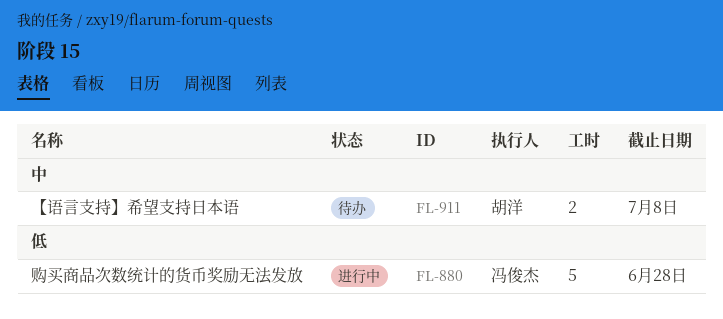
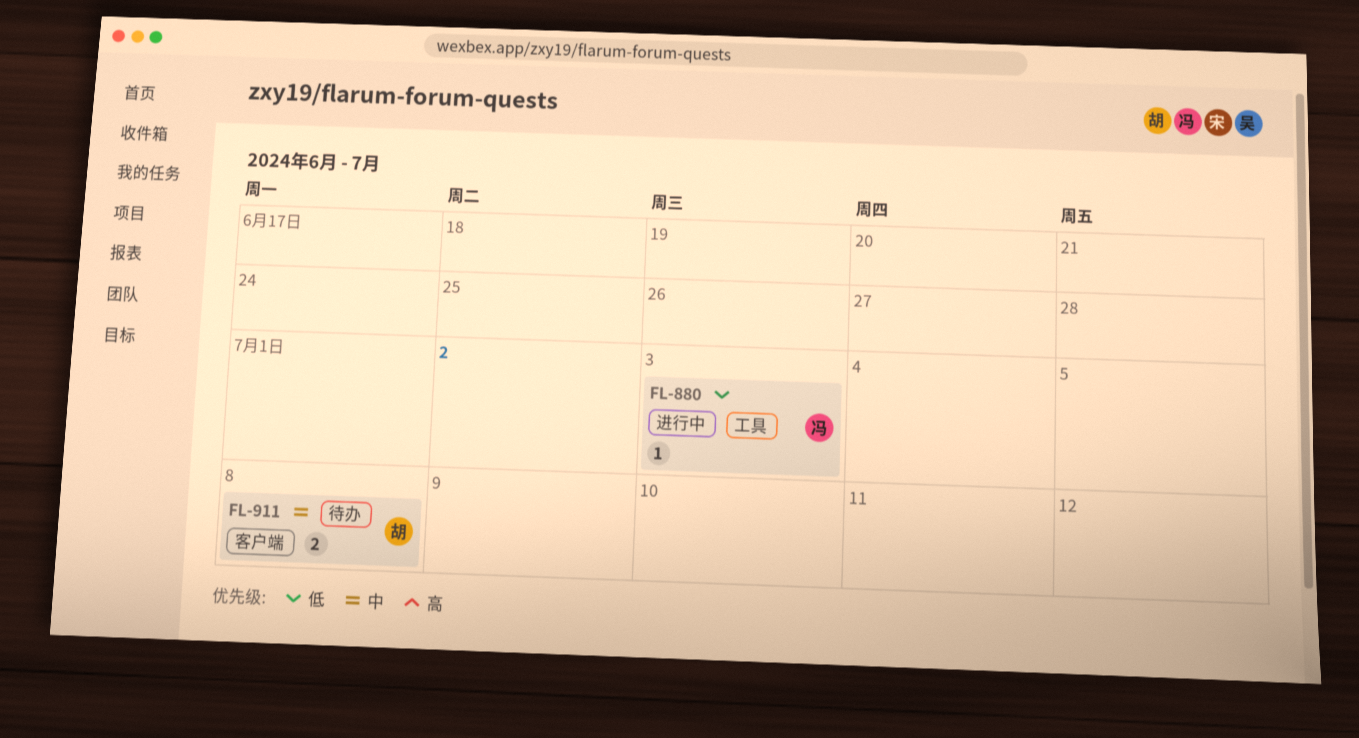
FL-880, estimate: 5 -> 1
FL-880, due: Jun 28 -> Jul 3

